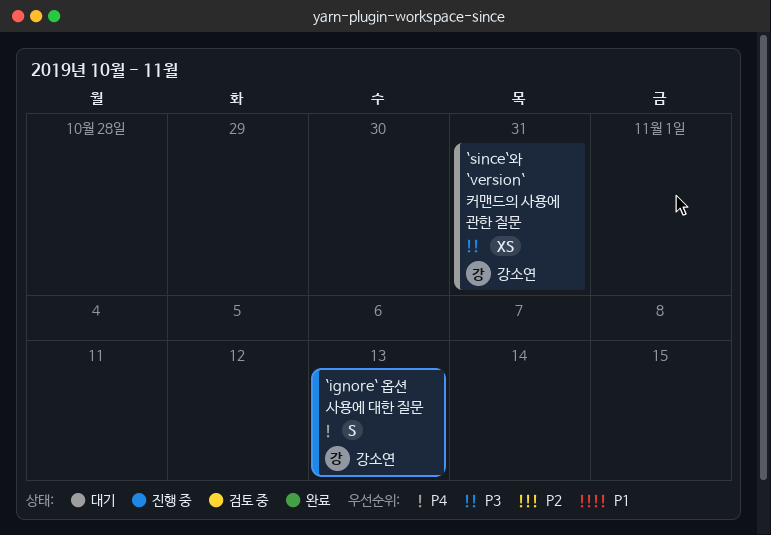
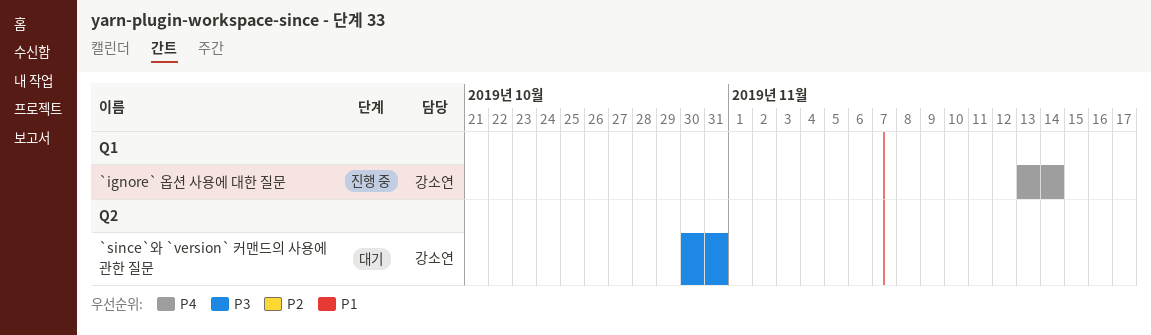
`ignore` 옵션 사용에 대한 질문, due: Nov 13 -> Nov 14

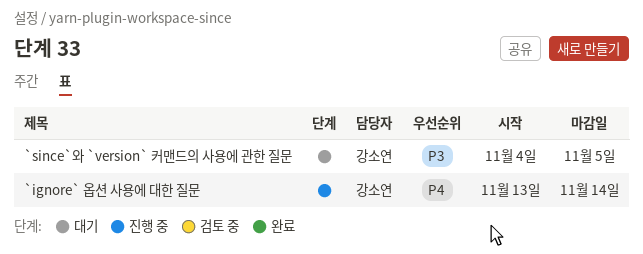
`since`와 `version` 커맨드의 사용에 관한 질문, start: Oct 30 -> Nov 4
`since`와 `version` 커맨드의 사용에 관한 질문, due: Oct 31 -> Nov 5

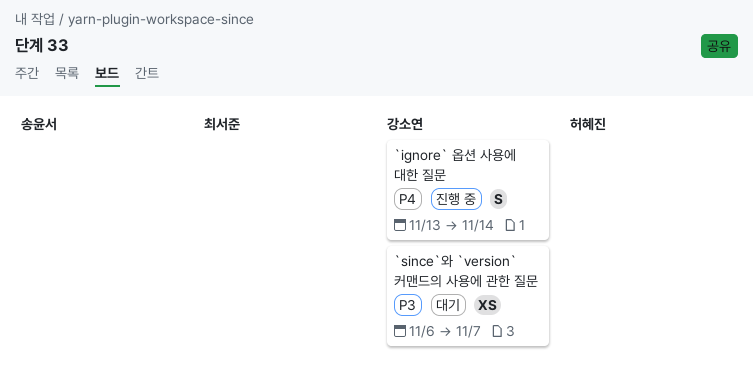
`since`와 `version` 커맨드의 사용에 관한 질문, start: Nov 4 -> Nov 6
`since`와 `version` 커맨드의 사용에 관한 질문, due: Nov 5 -> Nov 7

